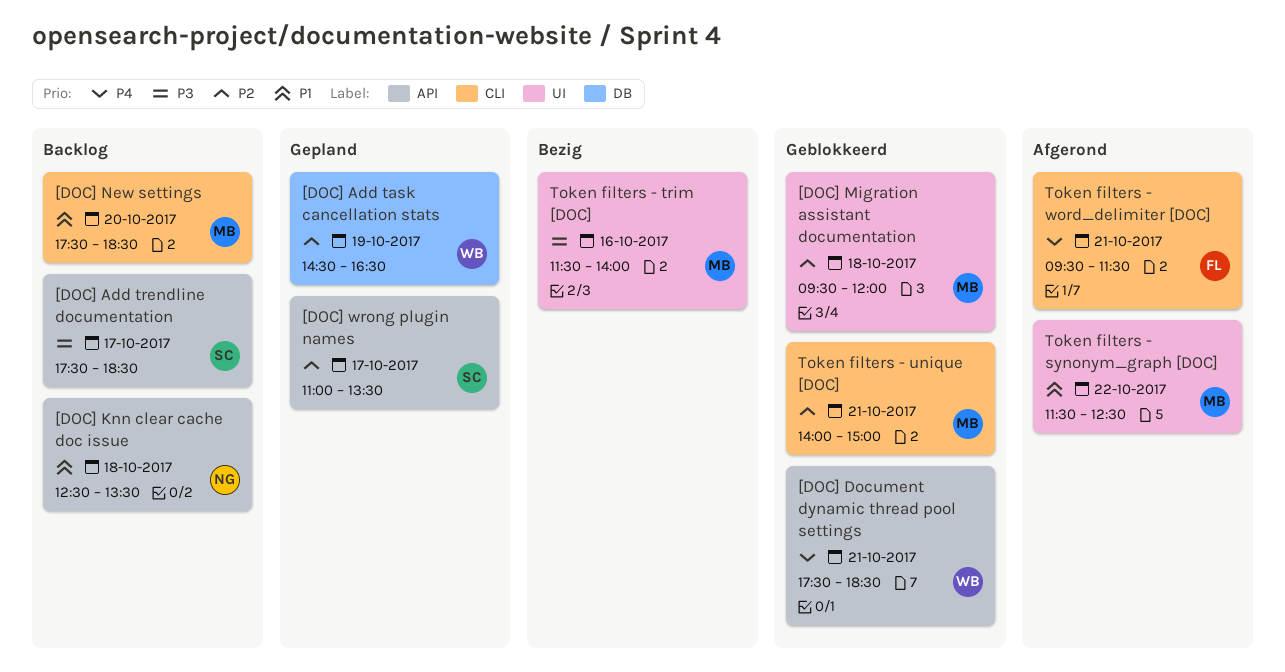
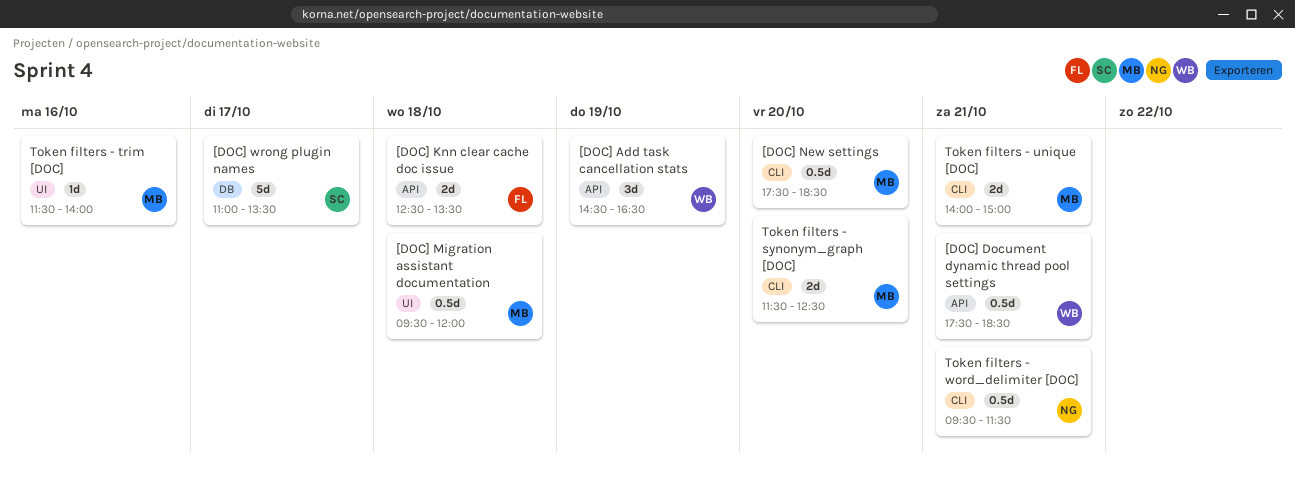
[DOC] Add task cancellation stats, label: DB -> API
[DOC] Add trendline documentation: present -> none
[DOC] Knn clear cache doc issue, owner: NG -> FL
[DOC] wrong plugin names, label: API -> DB
Token filters - synonym_graph [DOC], label: UI -> CLI
Token filters - synonym_graph [DOC], day: Oct 22 -> Oct 20
Token filters - word_delimiter [DOC], owner: FL -> NG

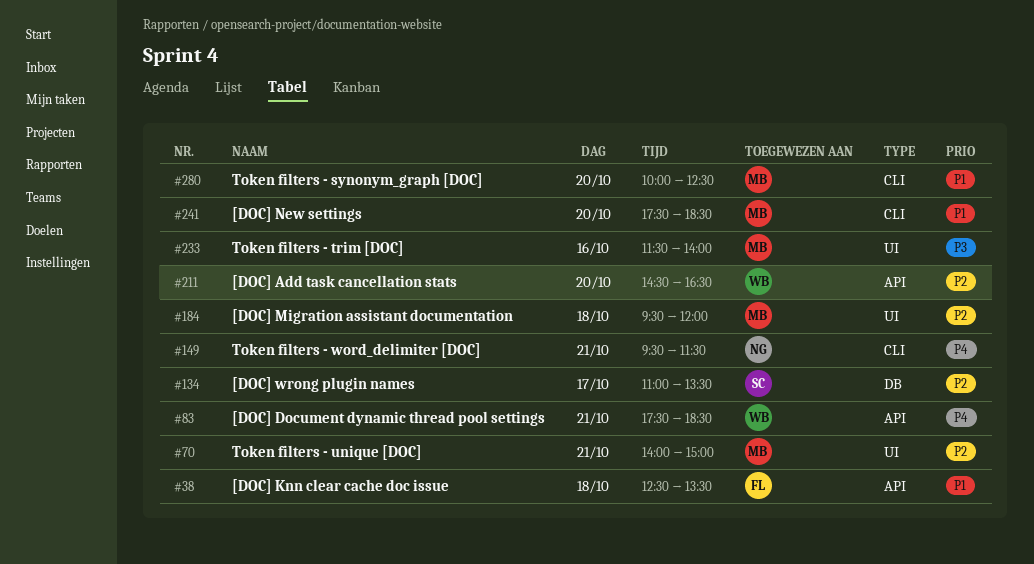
[DOC] Add task cancellation stats, day: Oct 19 -> Oct 20
Token filters - synonym_graph [DOC], begins: 11:30 -> 10:00
Token filters - unique [DOC], label: CLI -> UI

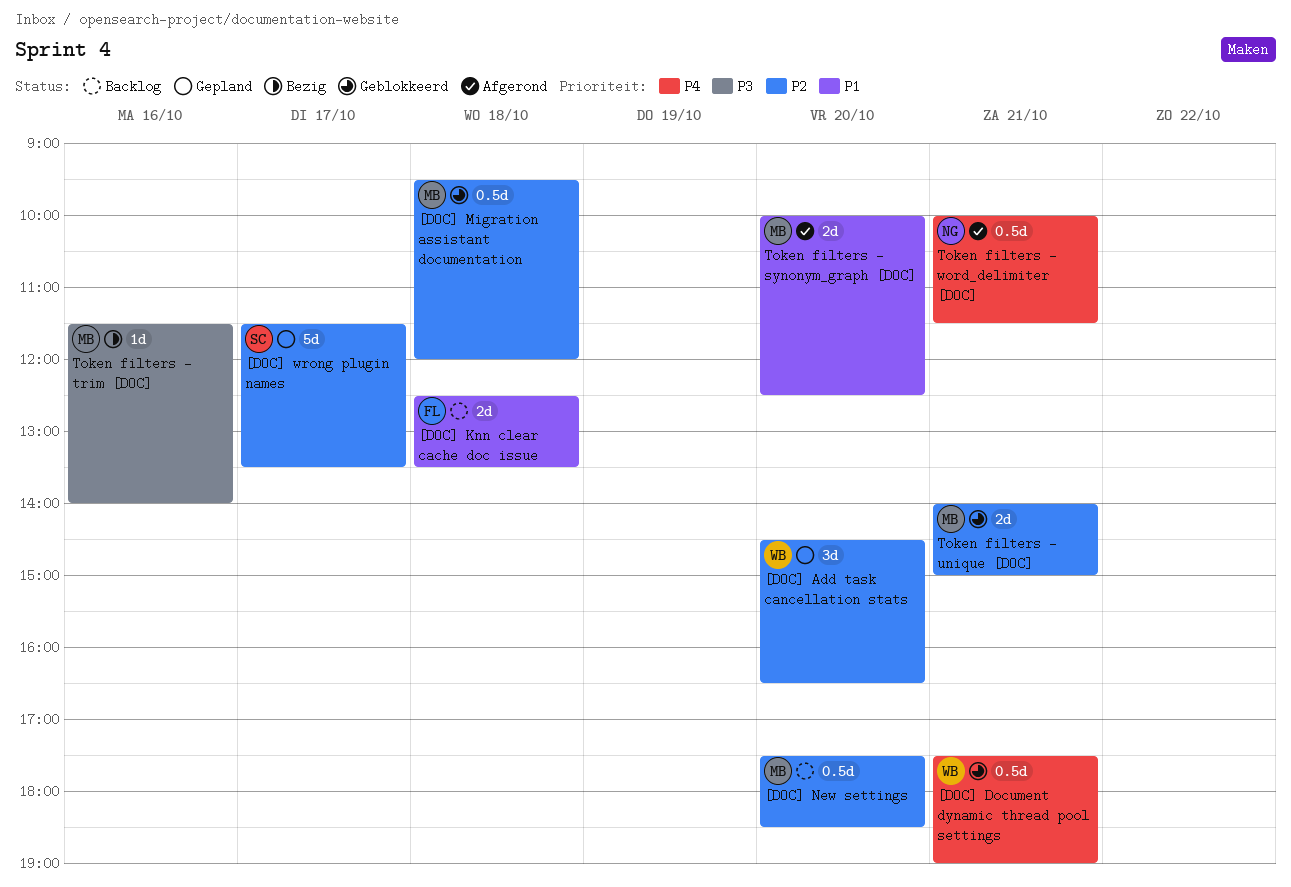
[DOC] Document dynamic thread pool settings, ends: 18:30 -> 19:00
[DOC] New settings, priority: P1 -> P2
[DOC] wrong plugin names, begins: 11:00 -> 11:30
Token filters - word_delimiter [DOC], begins: 09:30 -> 10:00

